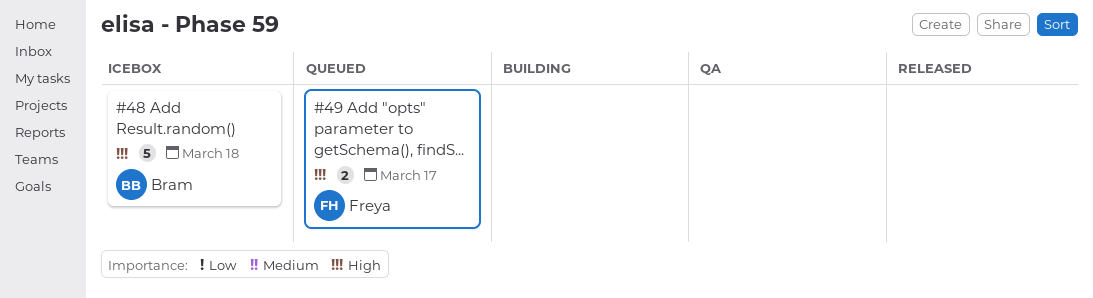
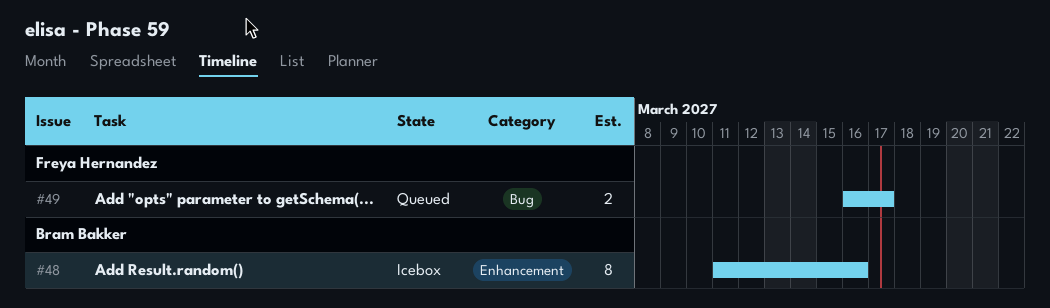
#48, estimate: 5 -> 8
#48, due: Mar 18 -> Mar 16

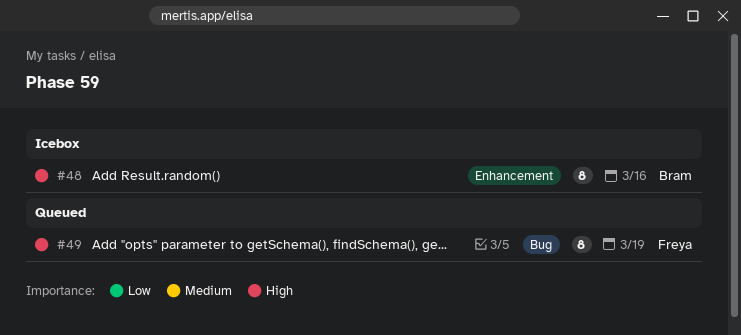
#49, estimate: 2 -> 8
#49, due: Mar 17 -> Mar 19

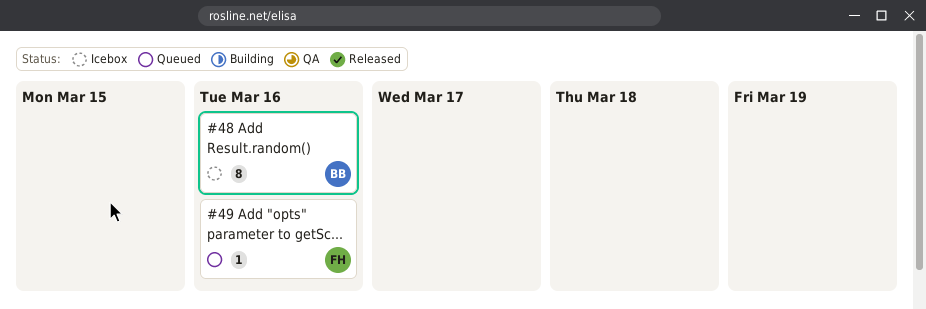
#49, estimate: 8 -> 1
#49, due: Mar 19 -> Mar 16

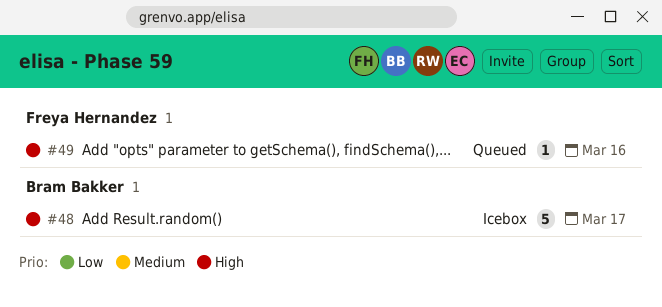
#48, estimate: 8 -> 5
#48, due: Mar 16 -> Mar 17

